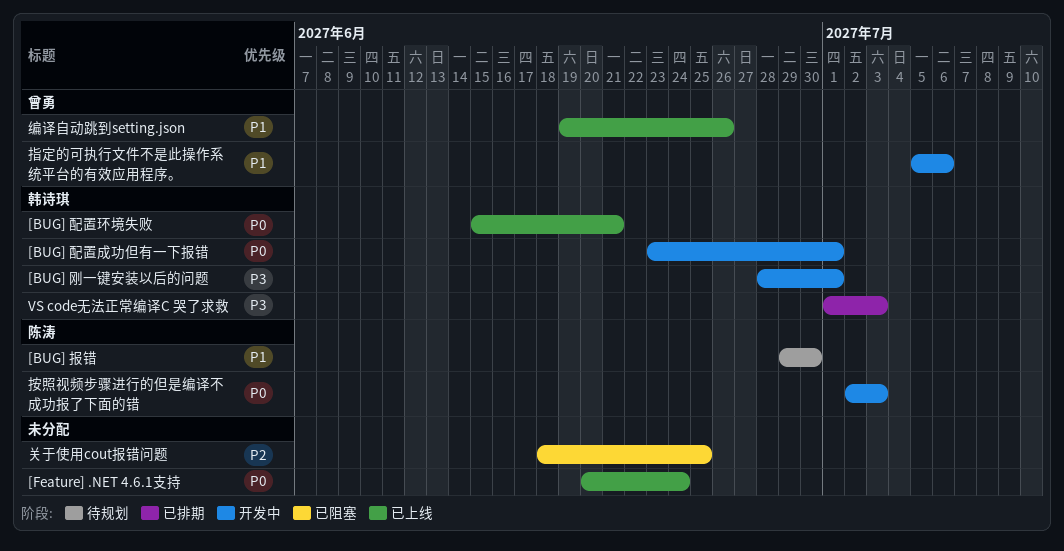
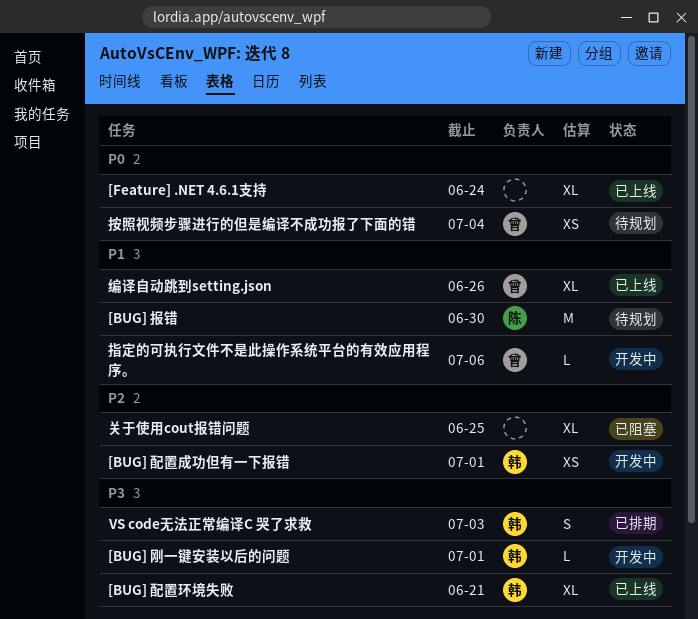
[BUG] 配置成功但有一下报错, priority: P0 -> P2
[BUG] 配置环境失败, priority: P0 -> P3
按照视频步骤进行的但是编译不成功报了下面的错, status: 开发中 -> 待规划
按照视频步骤进行的但是编译不成功报了下面的错, owner: 陈涛 -> 曾勇
按照视频步骤进行的但是编译不成功报了下面的错, due: Jul 3 -> Jul 4

